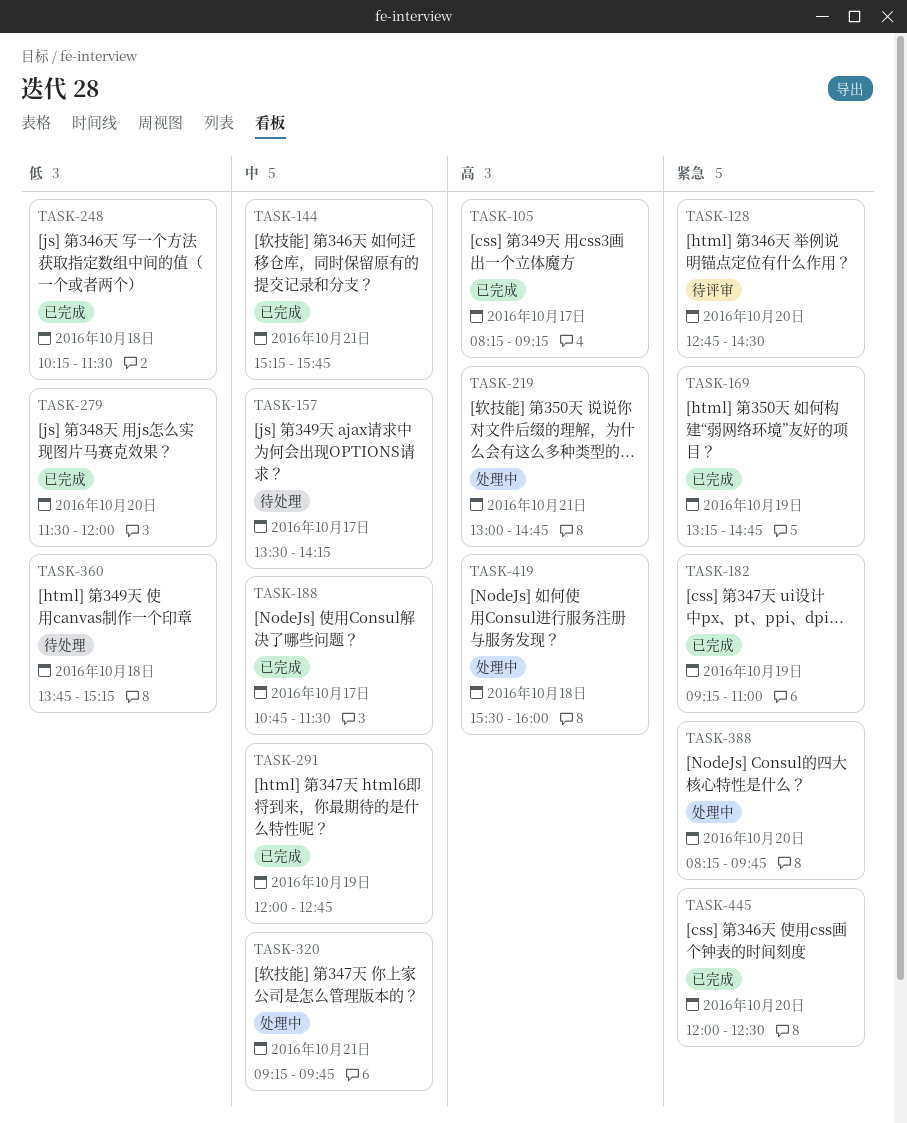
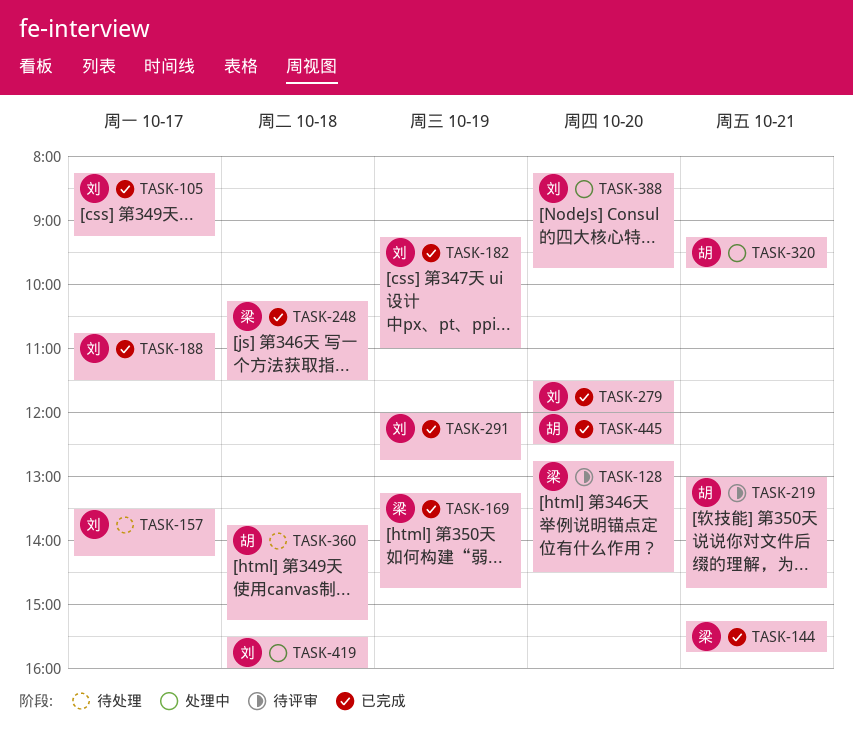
TASK-219, status: 处理中 -> 待评审

